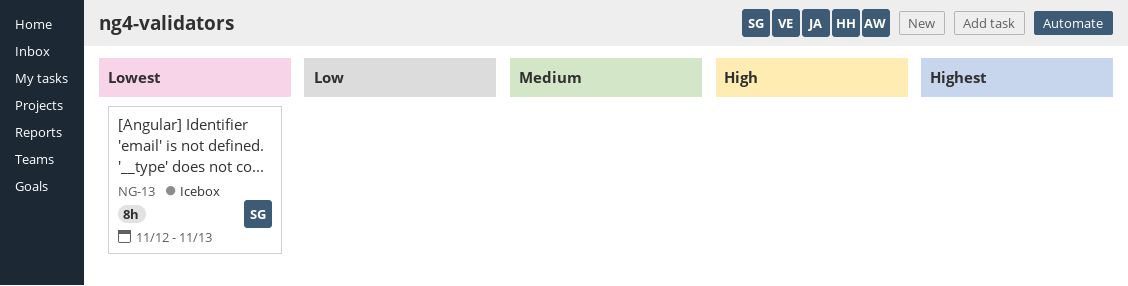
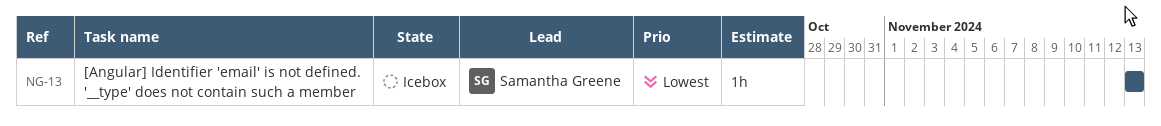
NG-13, estimate: 8h -> 1h
NG-13, start: Nov 12 -> Nov 13

